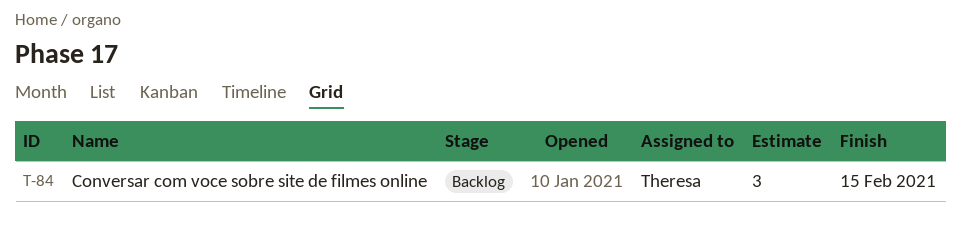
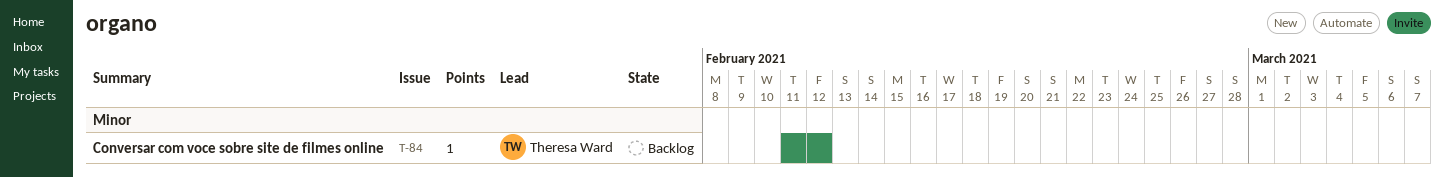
T-84, estimate: 3 -> 1
T-84, due: Feb 15 -> Feb 12

